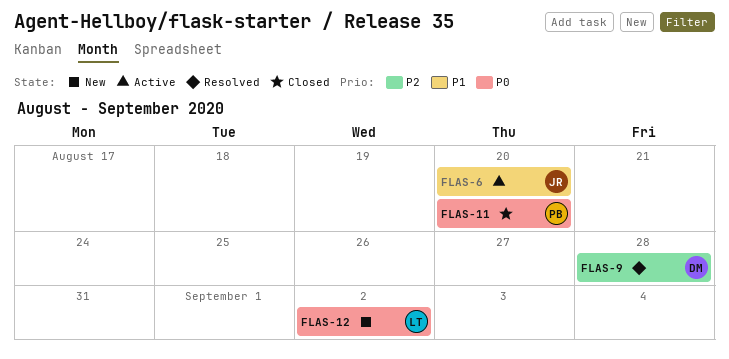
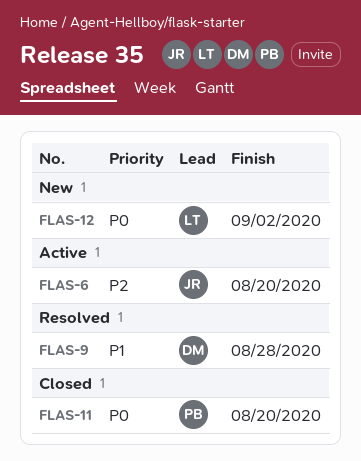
FLAS-6, priority: P1 -> P2
FLAS-9, priority: P2 -> P1

